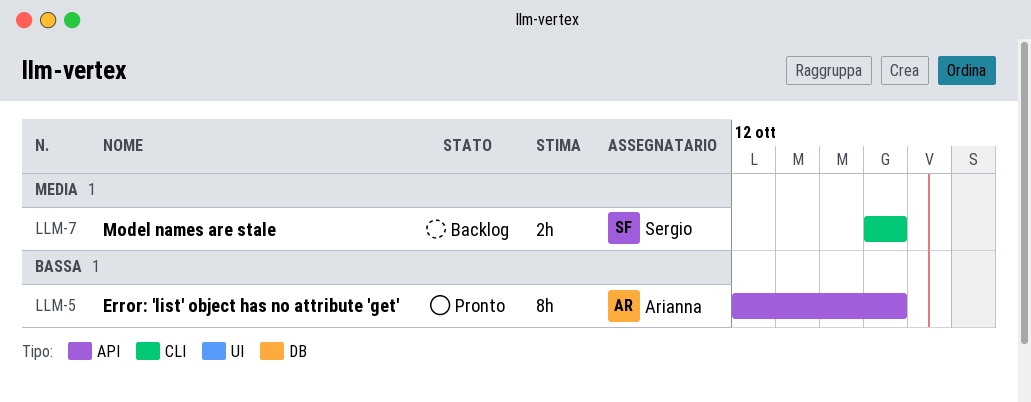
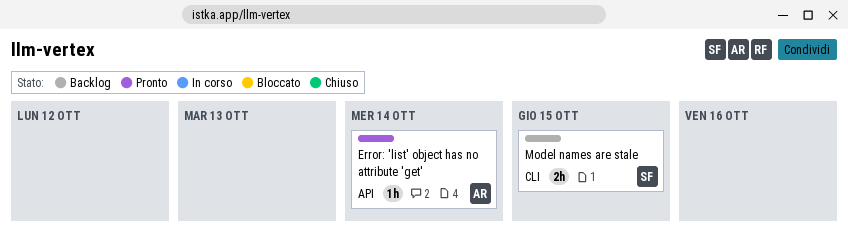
Error: 'list' object has no attribute 'get', estimate: 8h -> 1h
Error: 'list' object has no attribute 'get', due: Oct 15 -> Oct 14

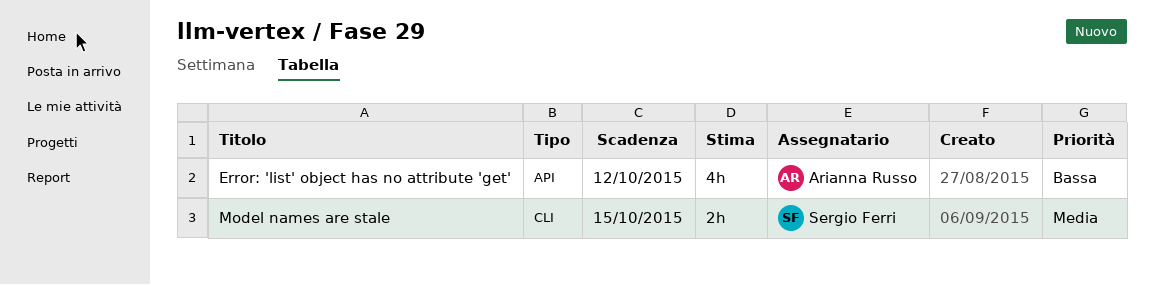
Error: 'list' object has no attribute 'get', estimate: 1h -> 4h
Error: 'list' object has no attribute 'get', due: Oct 14 -> Oct 12

